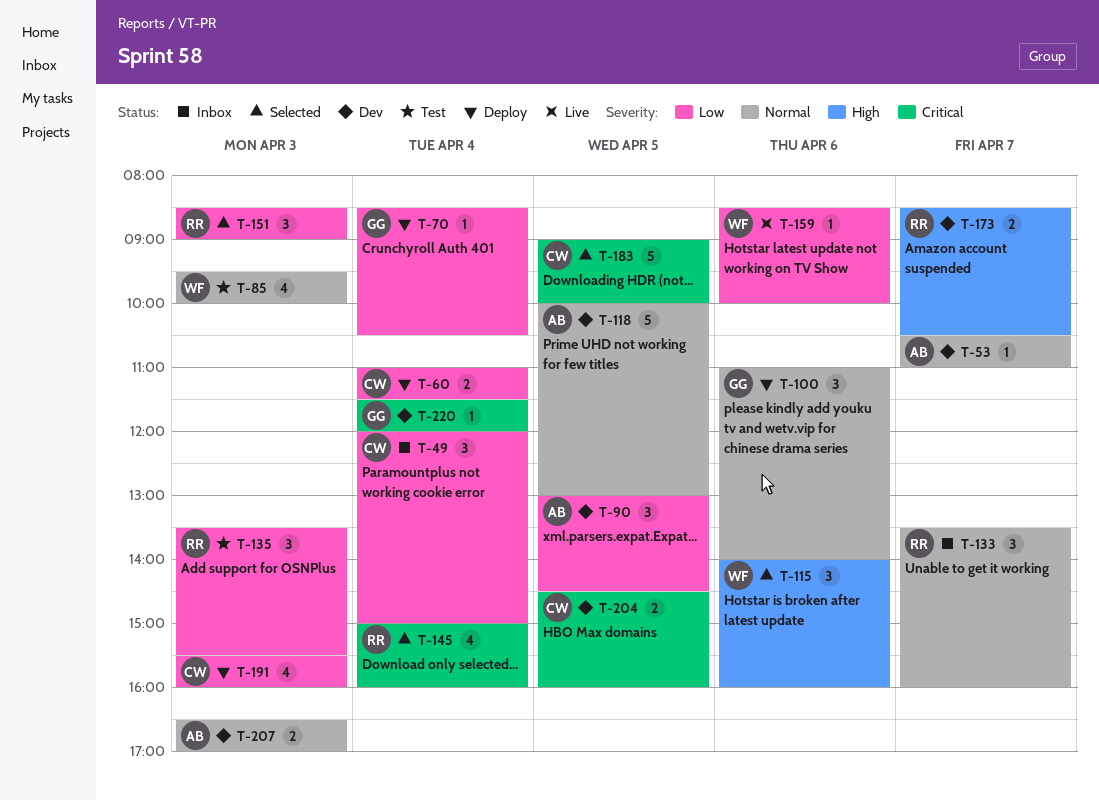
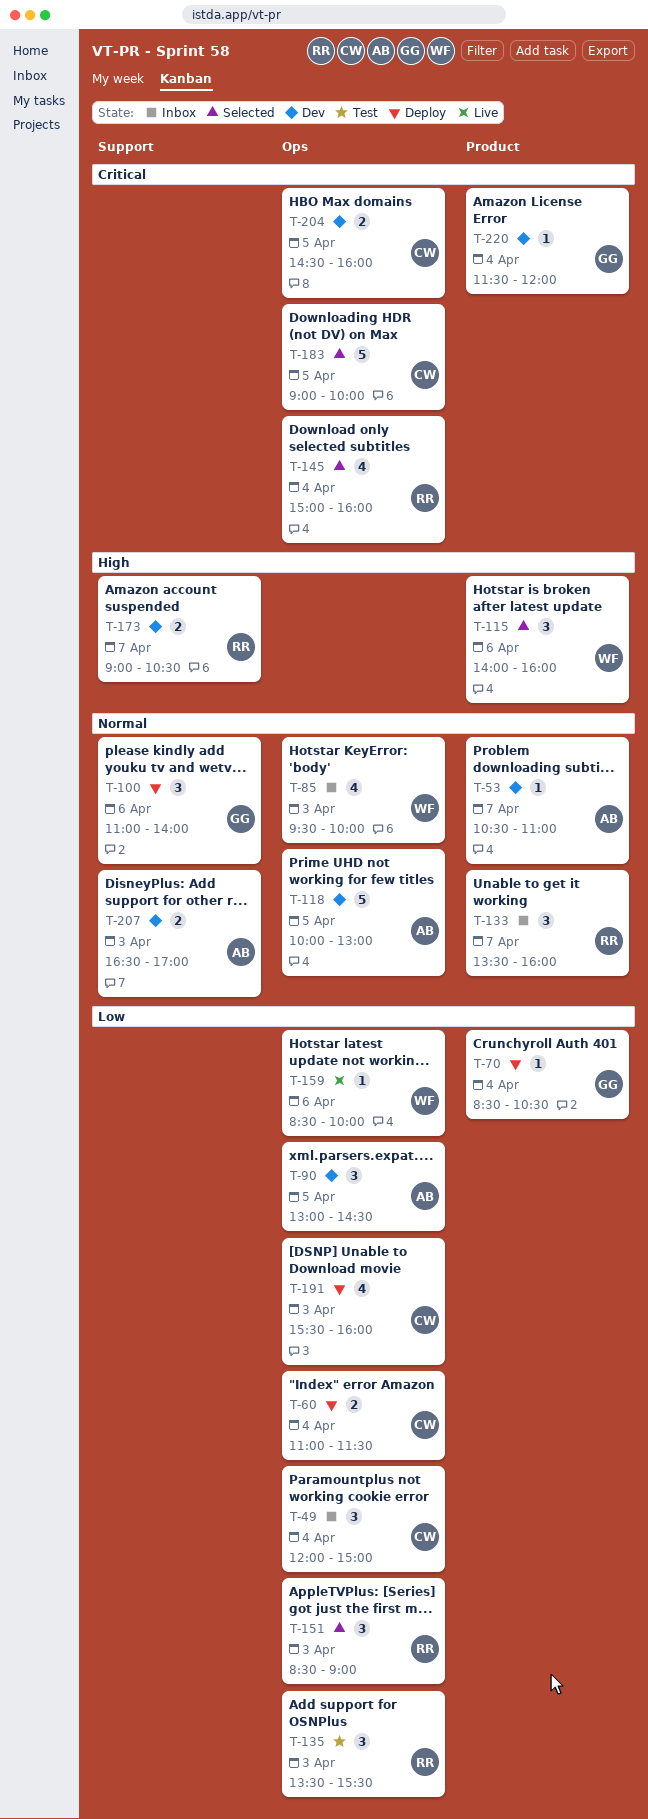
T-85, status: Test -> Inbox
T-173, begins: 08:30 -> 09:00

